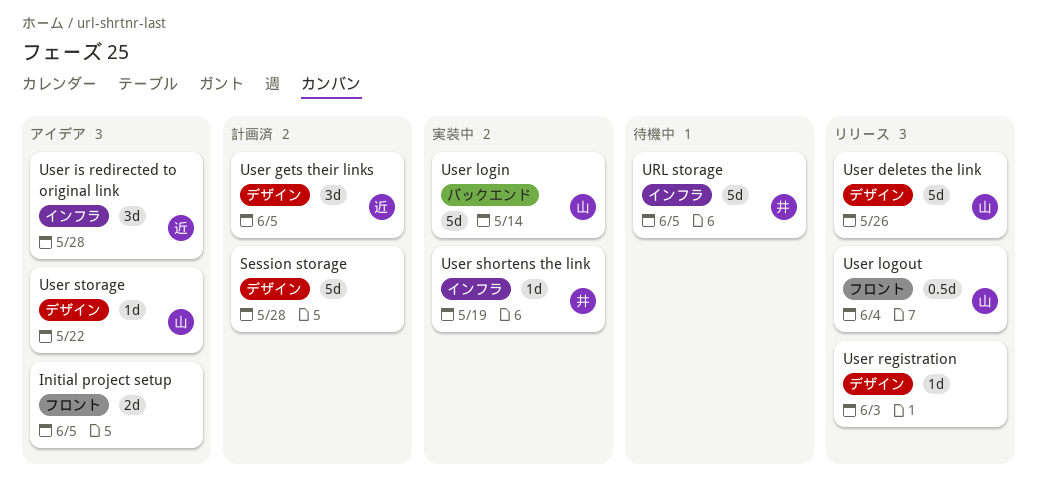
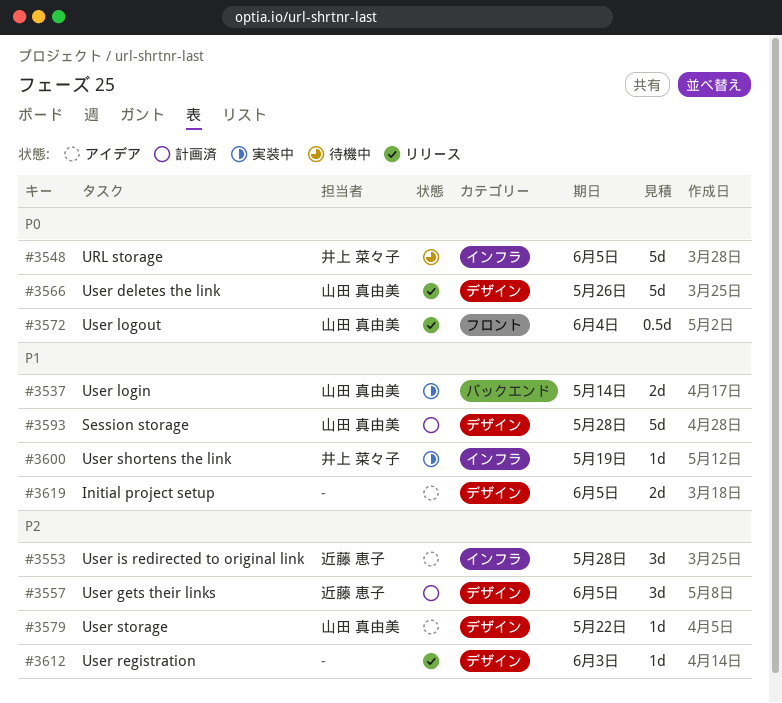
Initial project setup, label: フロント -> デザイン
Session storage, owner: none -> 山田 真由美
User login, estimate: 5d -> 2d

